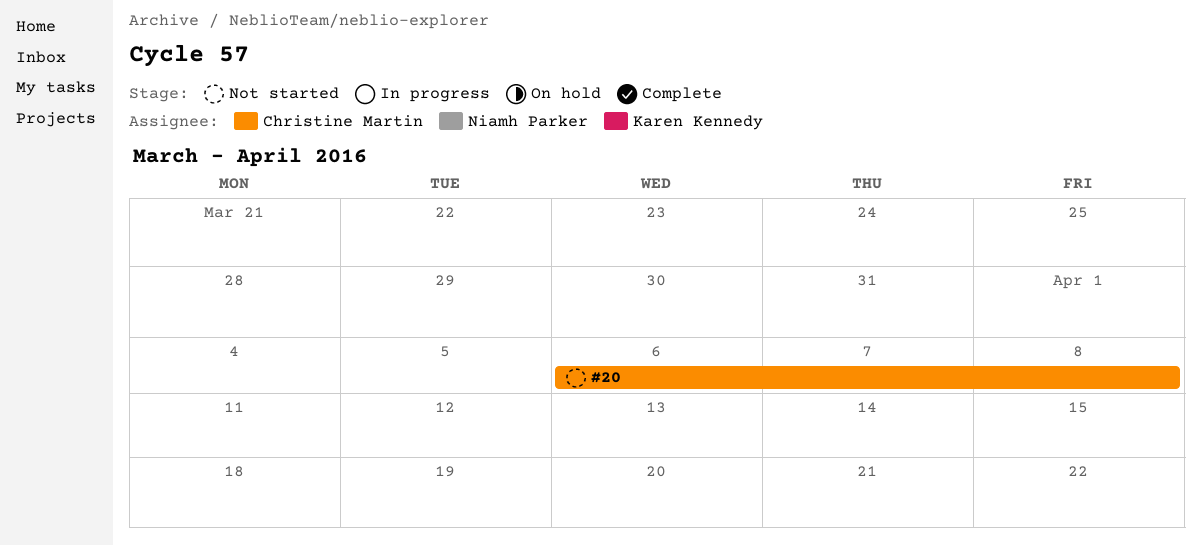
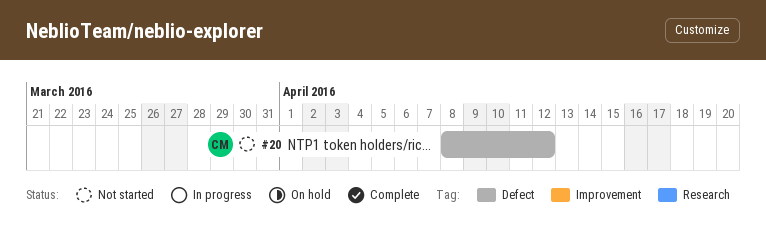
#20, start: Apr 6 -> Apr 8
#20, due: Apr 8 -> Apr 12

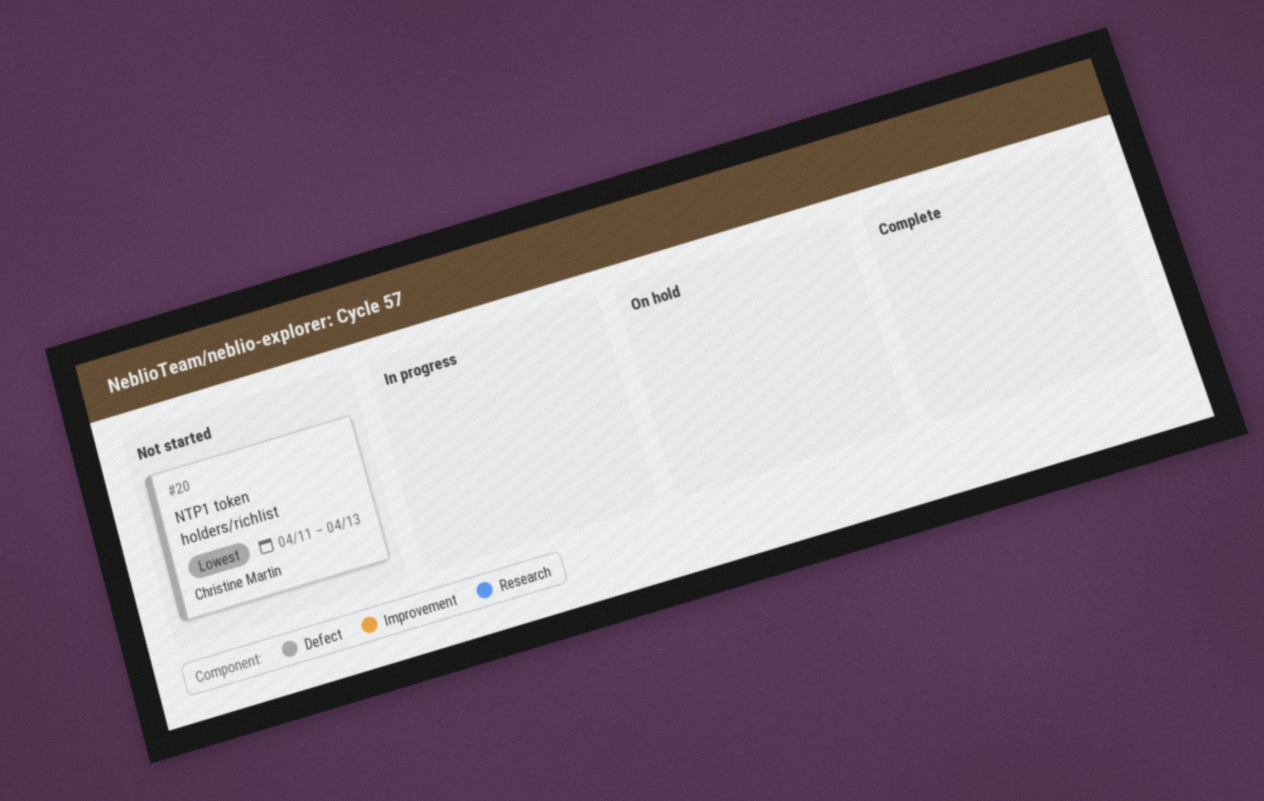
#20, start: Apr 8 -> Apr 11
#20, due: Apr 12 -> Apr 13

